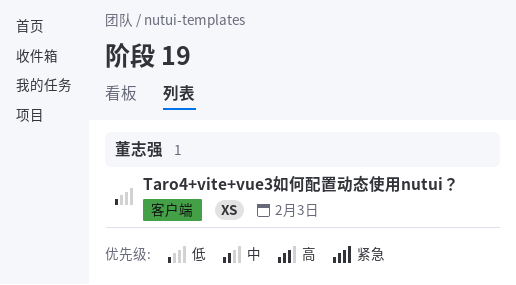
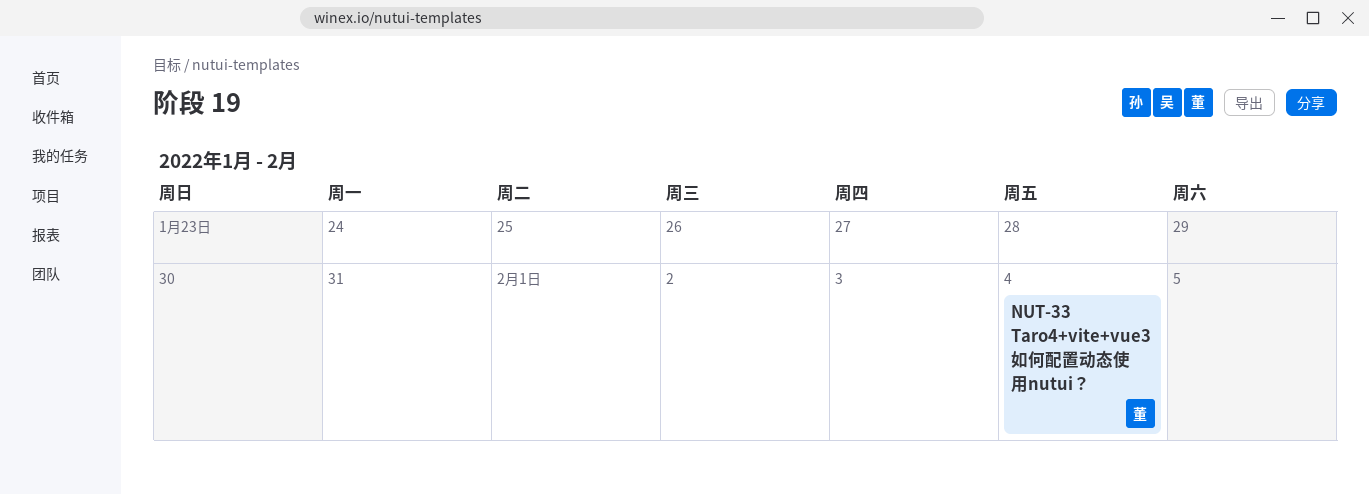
Taro4+vite+vue3如何配置动态使用nutui？, due: Feb 3 -> Feb 4

